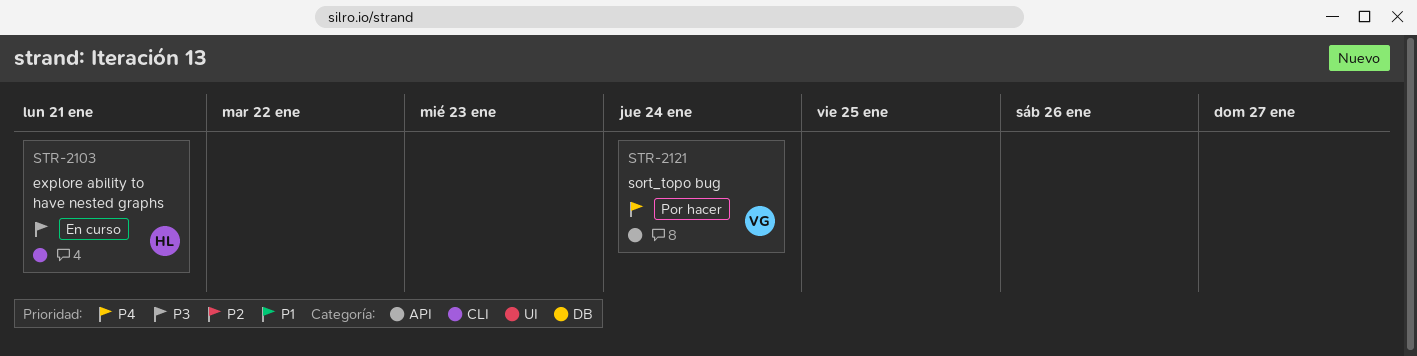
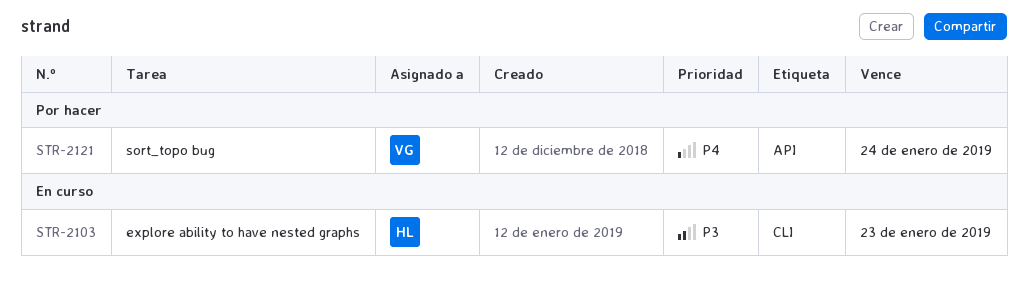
STR-2103, due: Jan 21 -> Jan 23

